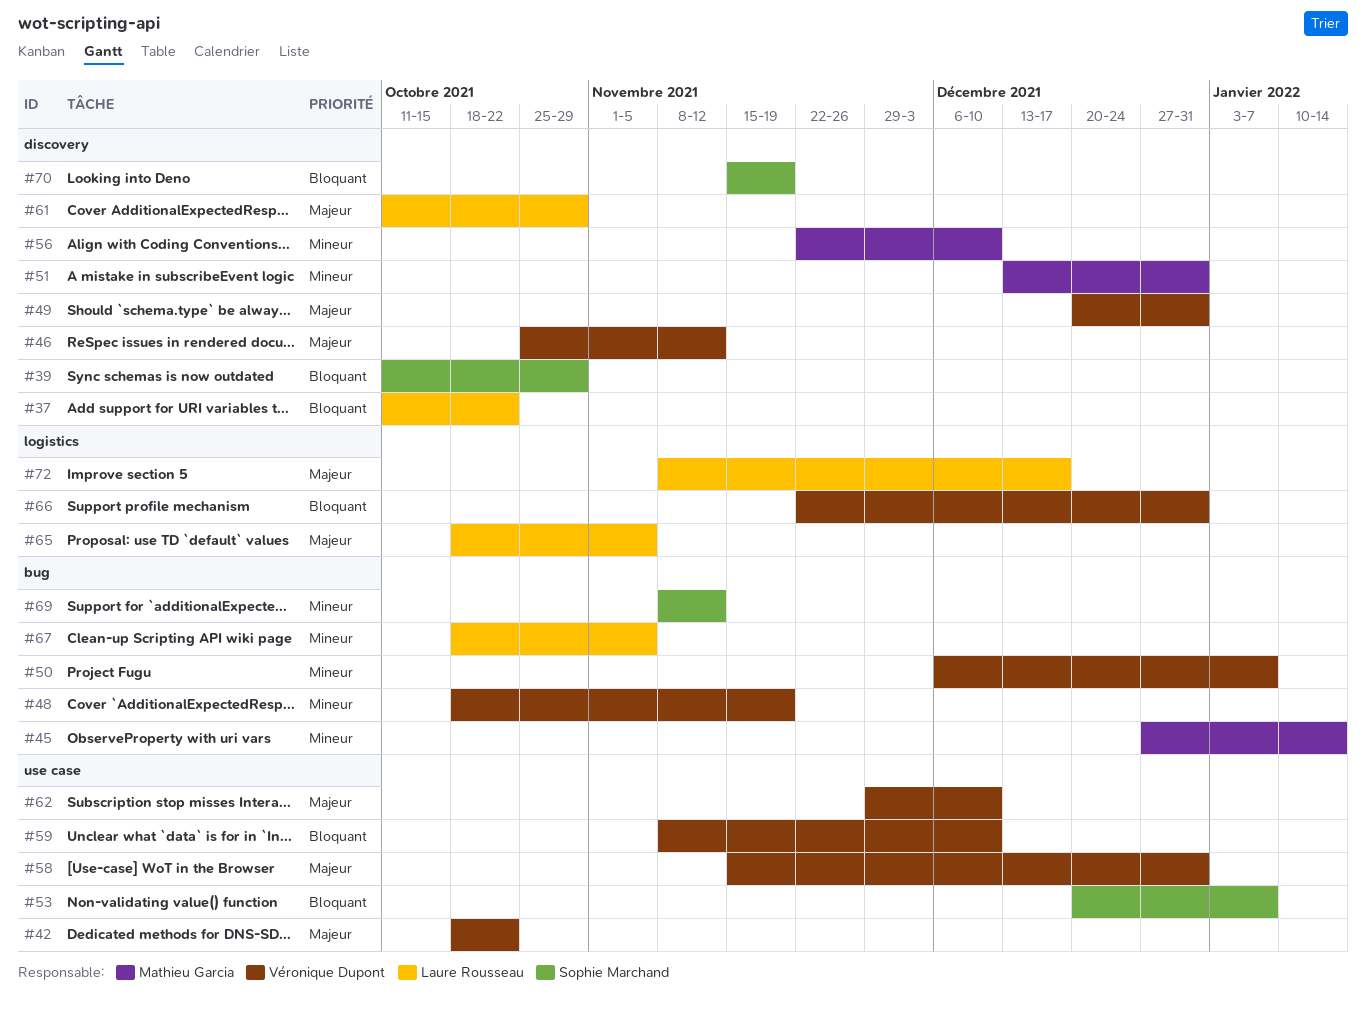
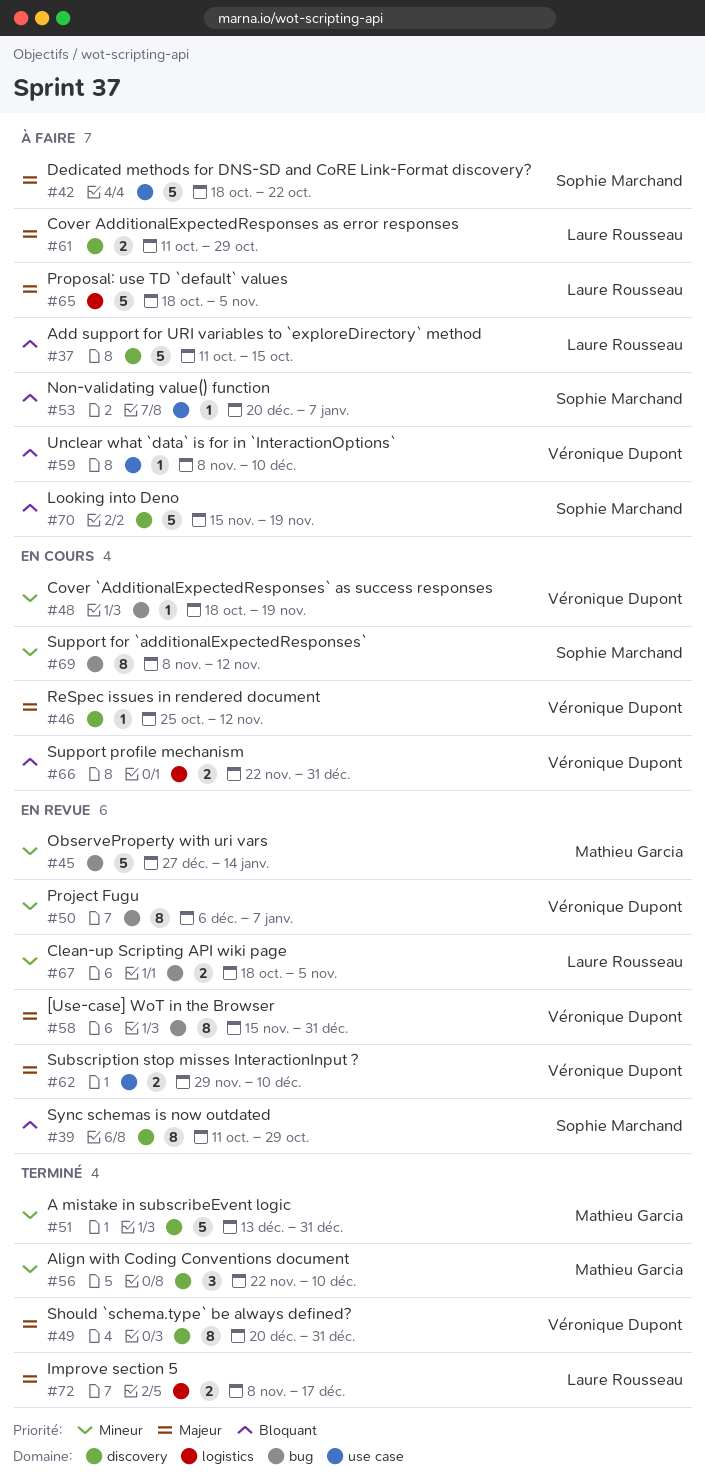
#37, due: Oct 22 -> Oct 15
#42, owner: Véronique Dupont -> Sophie Marchand
#58, label: use case -> bug

